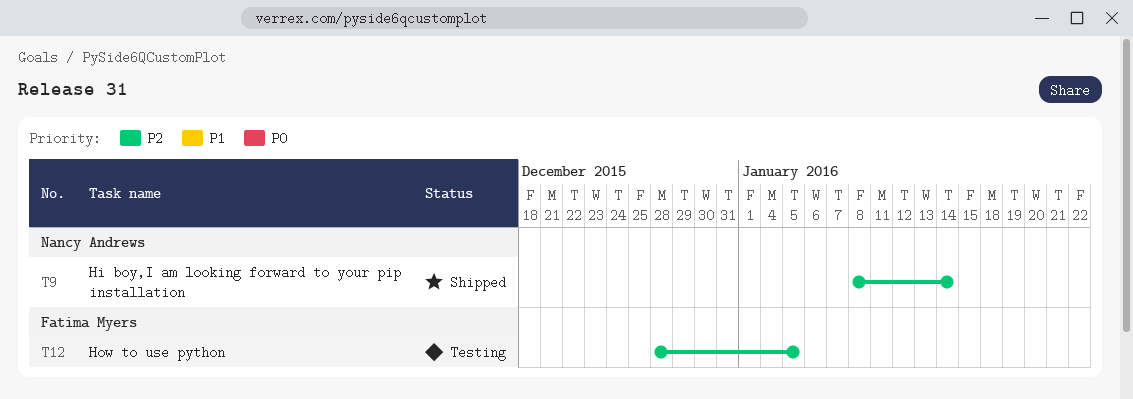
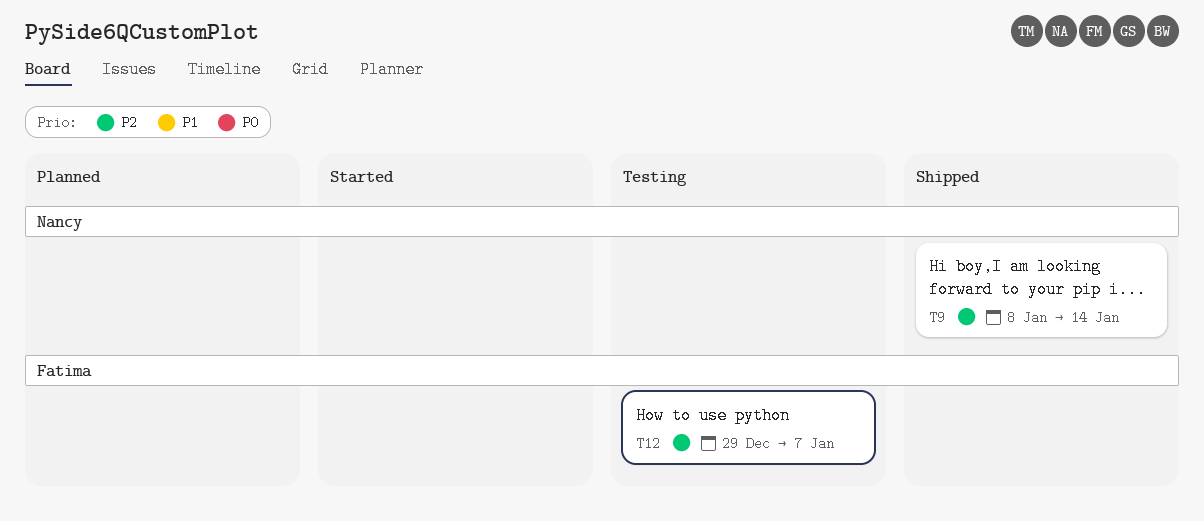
T12, start: Dec 28 -> Dec 29
T12, due: Jan 5 -> Jan 7

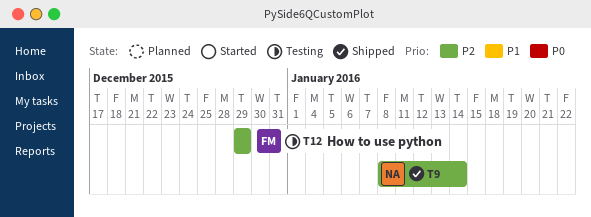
T12, due: Jan 7 -> Dec 29

